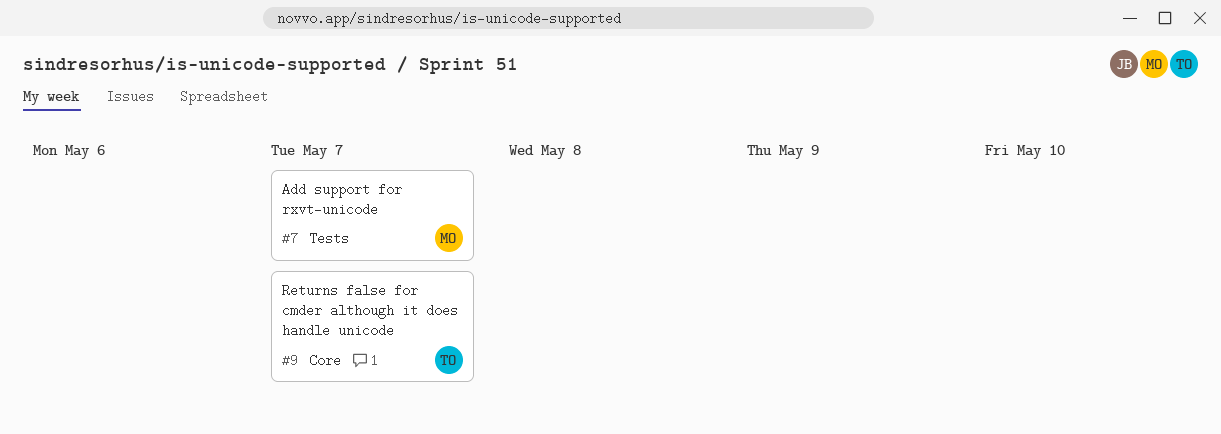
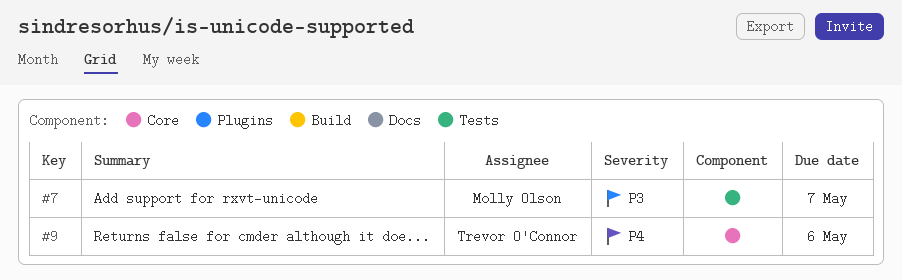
#9, due: May 7 -> May 6

